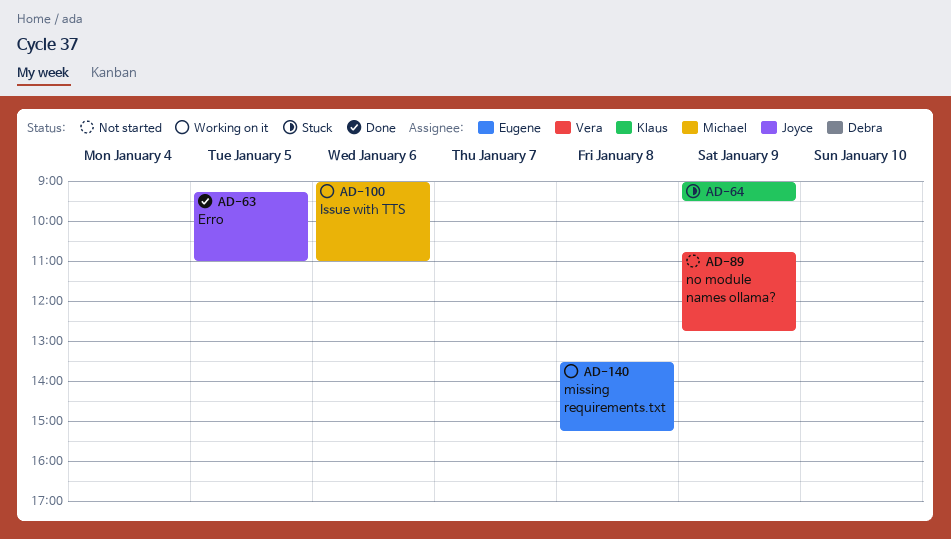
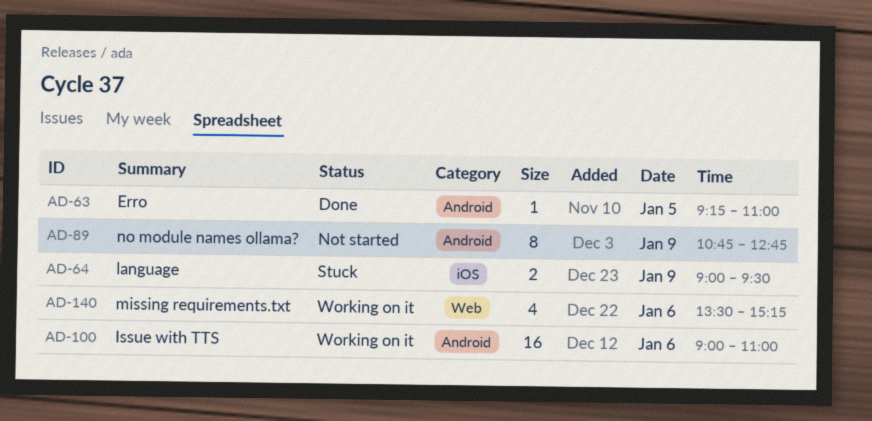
AD-140, day: Jan 8 -> Jan 6

